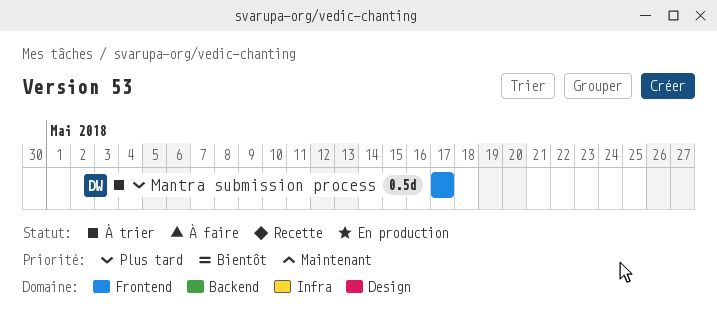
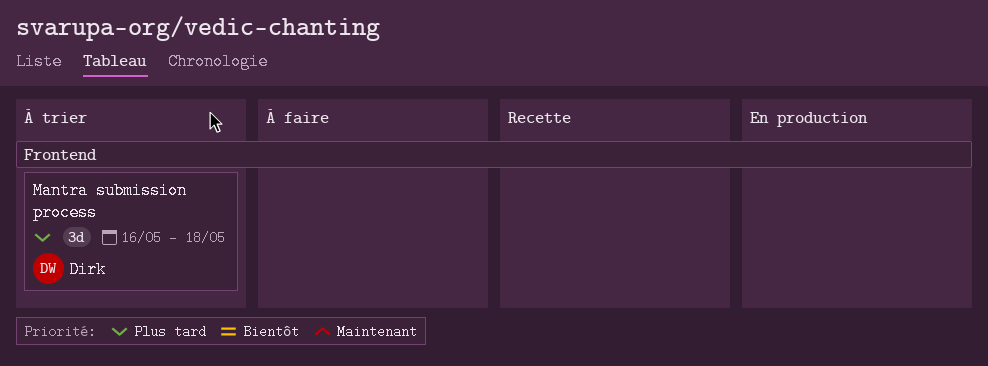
Mantra submission process, estimate: 0.5d -> 3d
Mantra submission process, start: May 17 -> May 16
Mantra submission process, due: May 17 -> May 18

